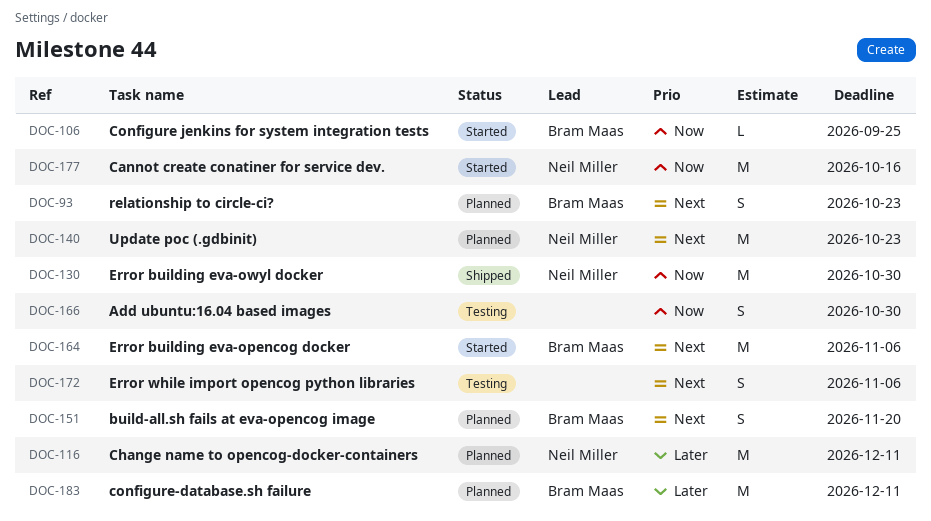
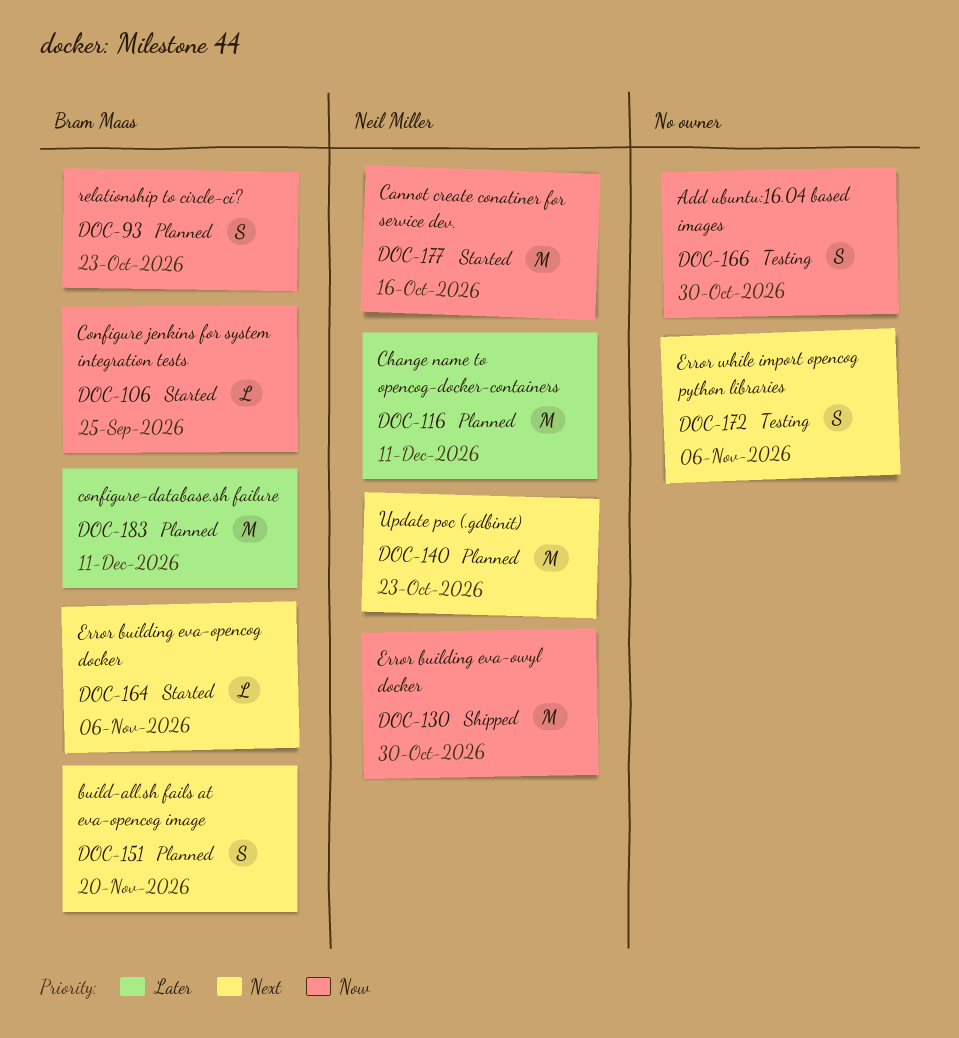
DOC-93, priority: Next -> Now
DOC-164, estimate: M -> L

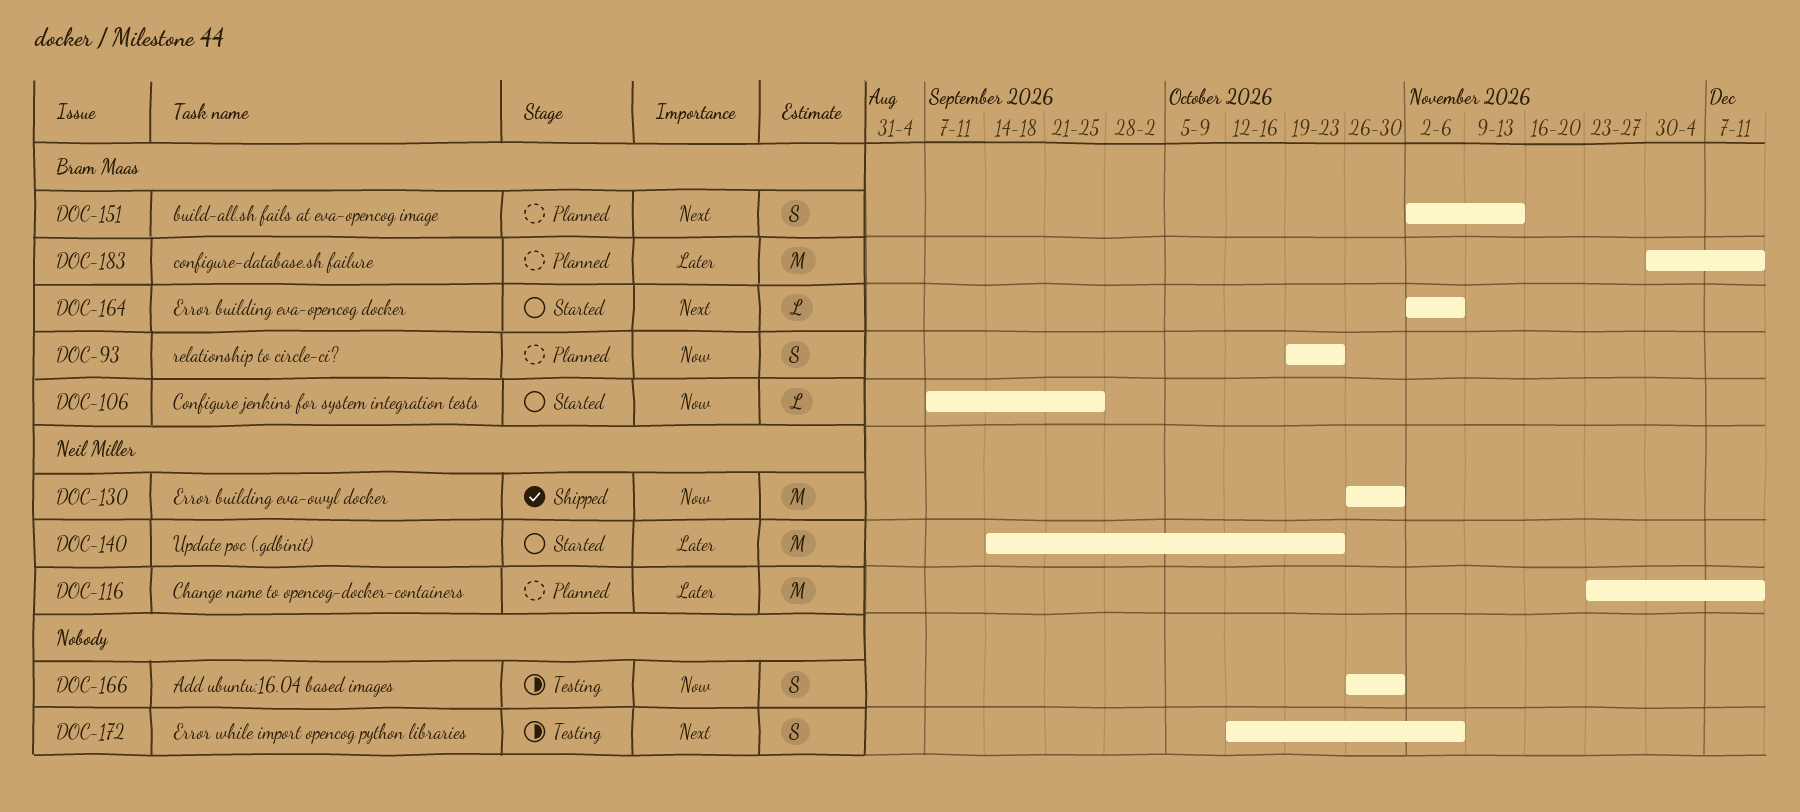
DOC-140, status: Planned -> Started
DOC-140, priority: Next -> Later
DOC-151, due: Nov 20 -> Nov 13
DOC-177: present -> none

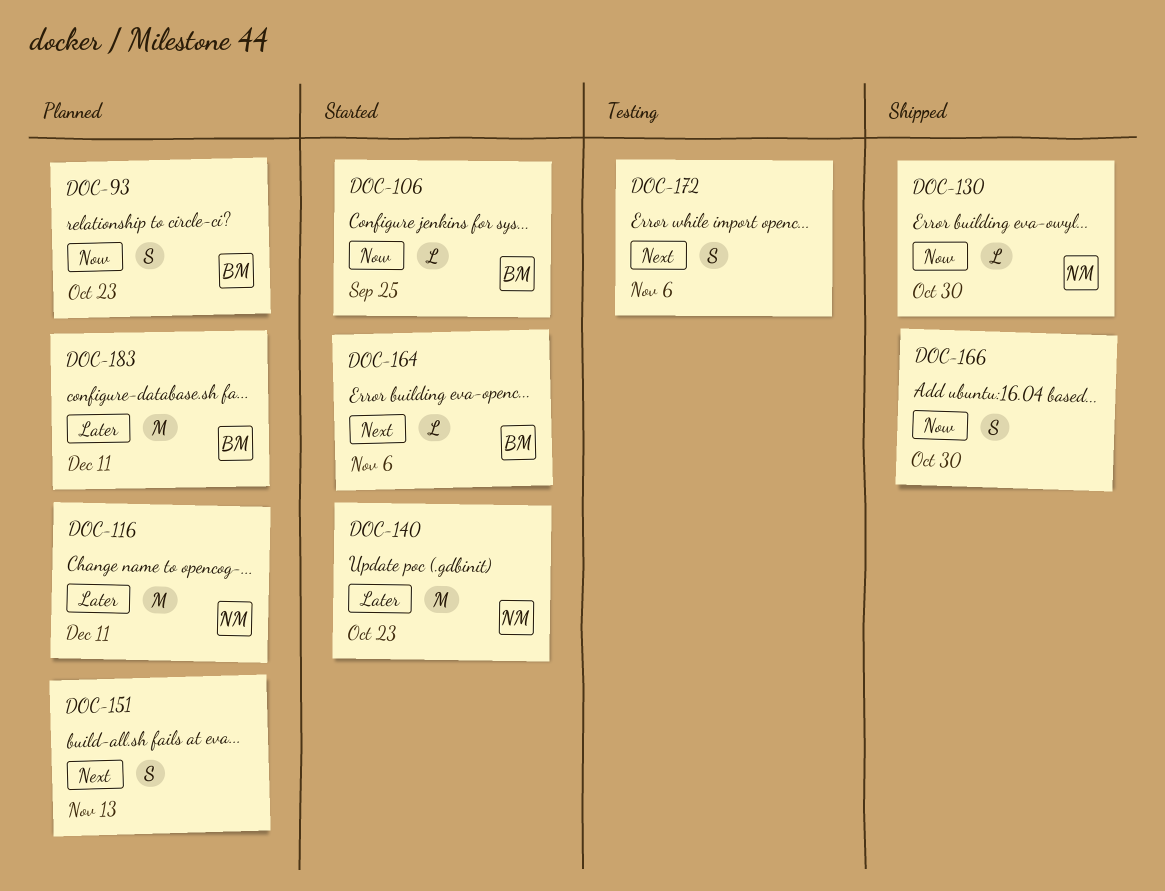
DOC-130, estimate: M -> L
DOC-151, owner: Bram Maas -> none
DOC-166, status: Testing -> Shipped

